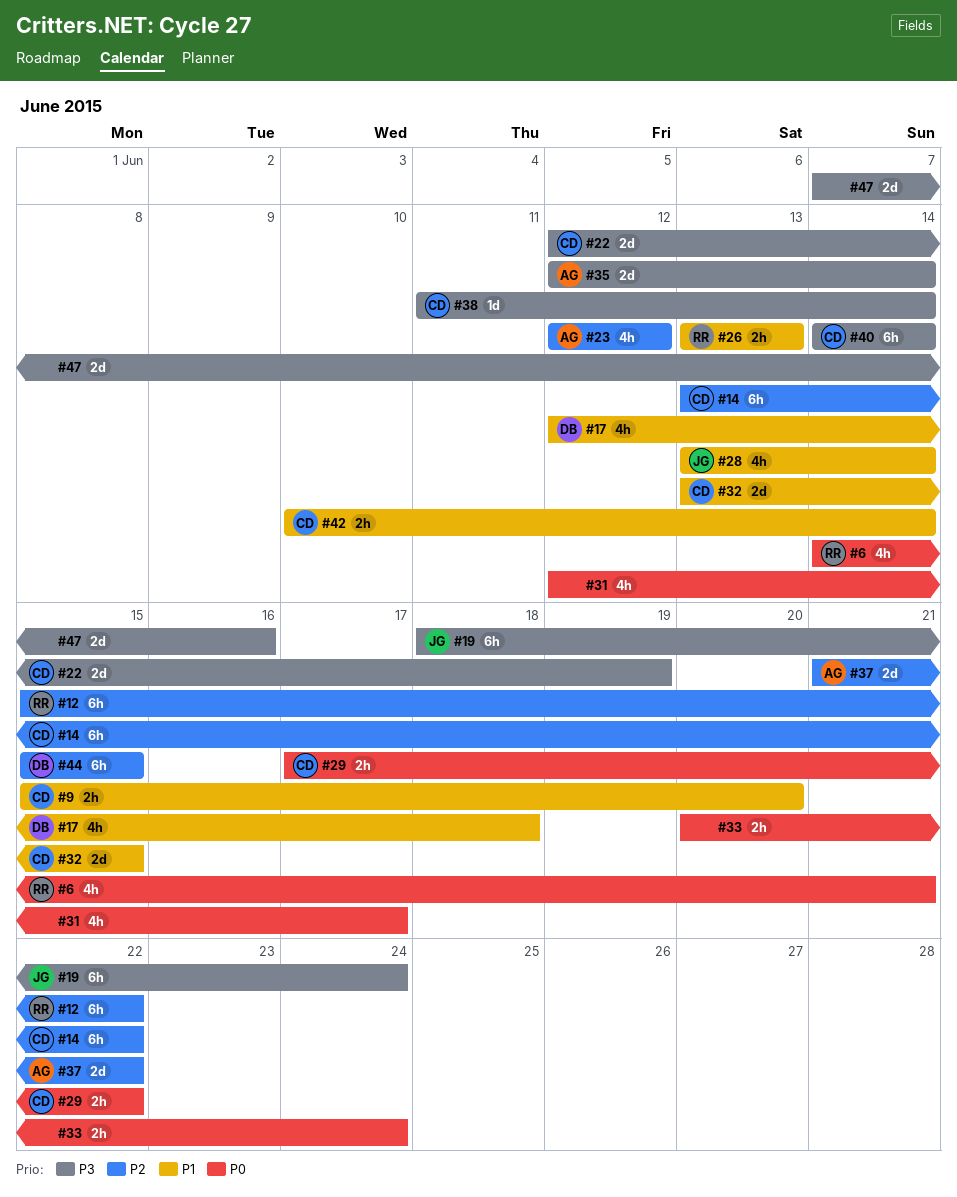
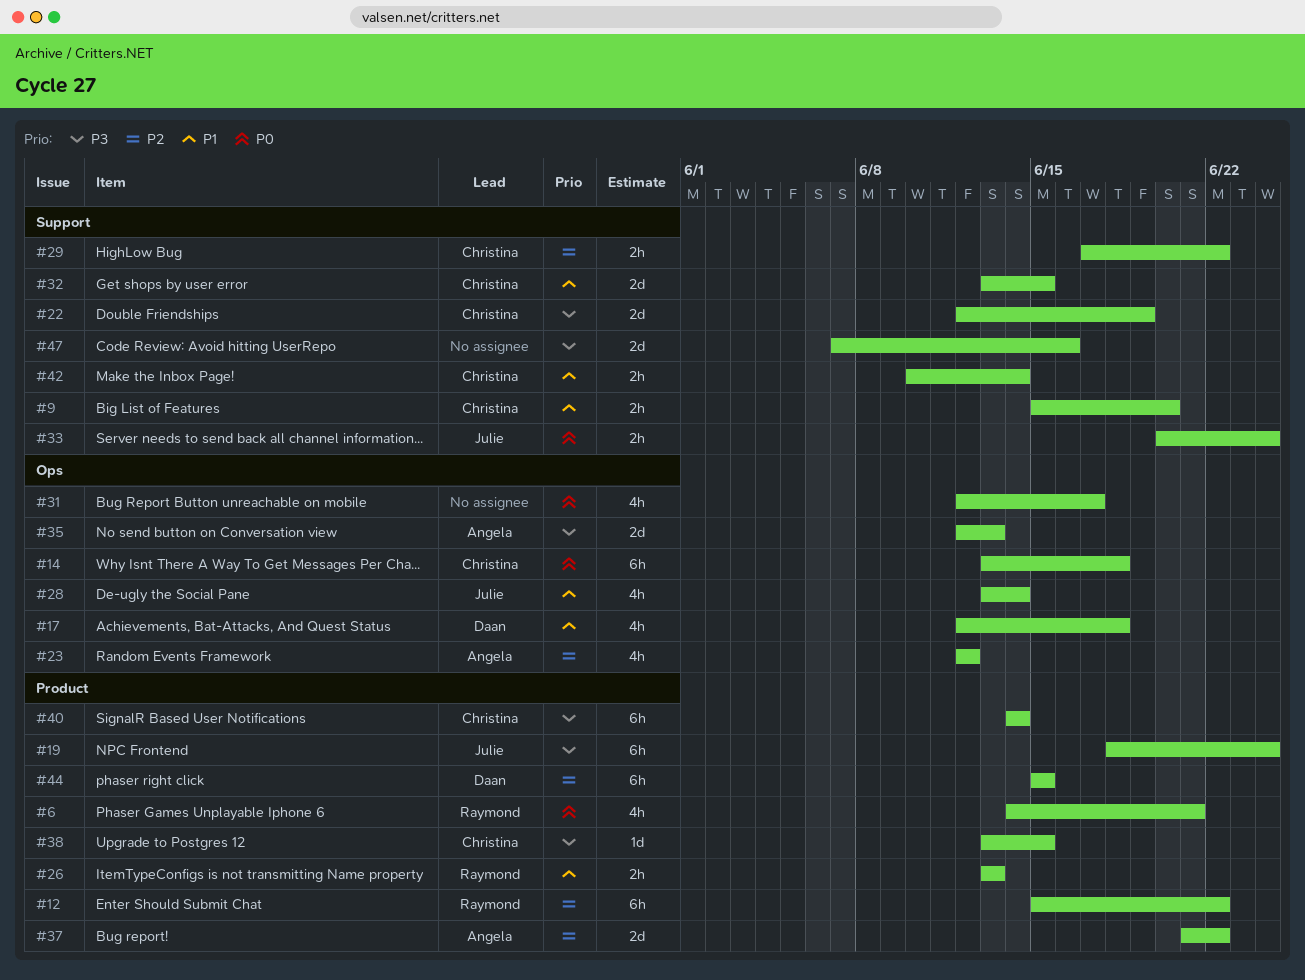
#14, priority: P2 -> P0
#14, due: Jun 22 -> Jun 18
#29, priority: P0 -> P2
#33, owner: none -> Julie
#35, due: Jun 14 -> Jun 13
#38, start: Jun 11 -> Jun 13
#38, due: Jun 14 -> Jun 15

